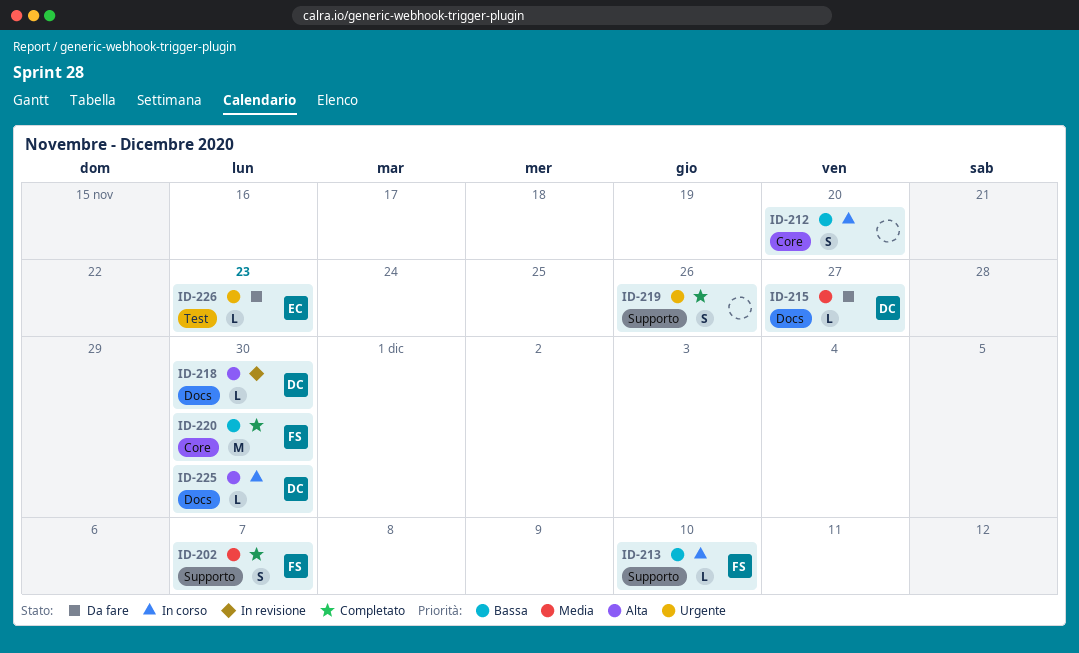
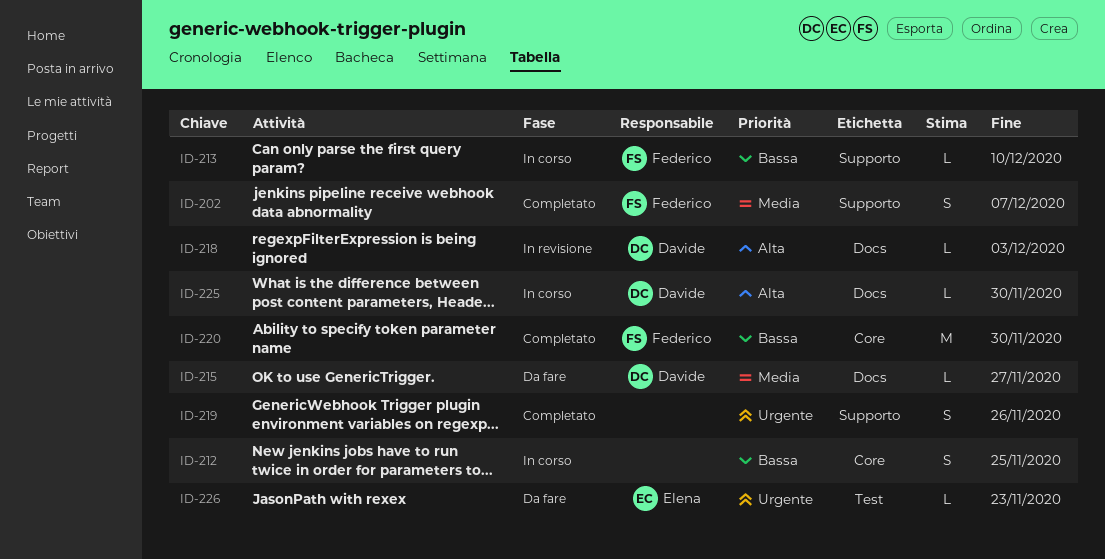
ID-212, due: Nov 20 -> Nov 25
ID-218, due: Nov 30 -> Dec 3

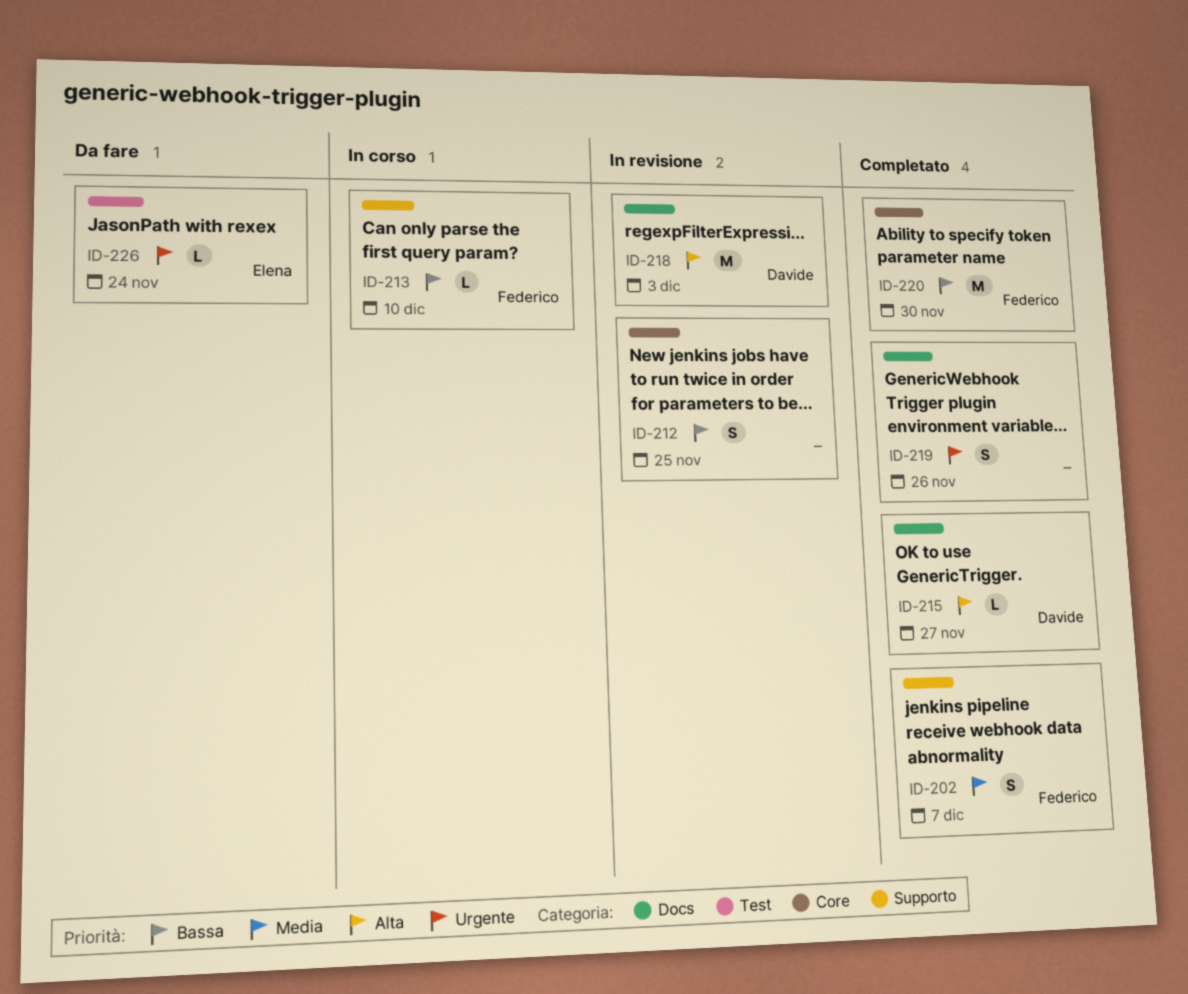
ID-212, status: In corso -> In revisione
ID-215, status: Da fare -> Completato
ID-215, priority: Media -> Alta
ID-218, estimate: L -> M
ID-219, label: Supporto -> Docs
ID-225: present -> none
ID-226, due: Nov 23 -> Nov 24

